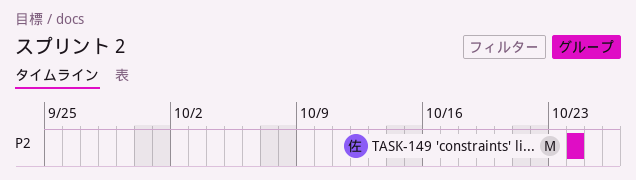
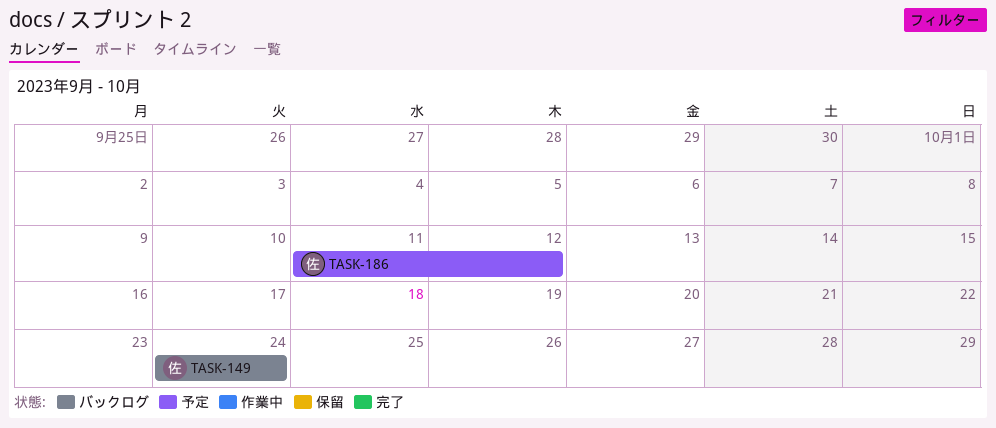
TASK-186: none -> present

